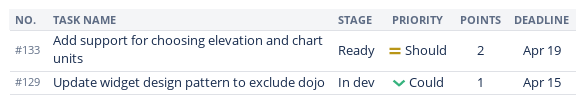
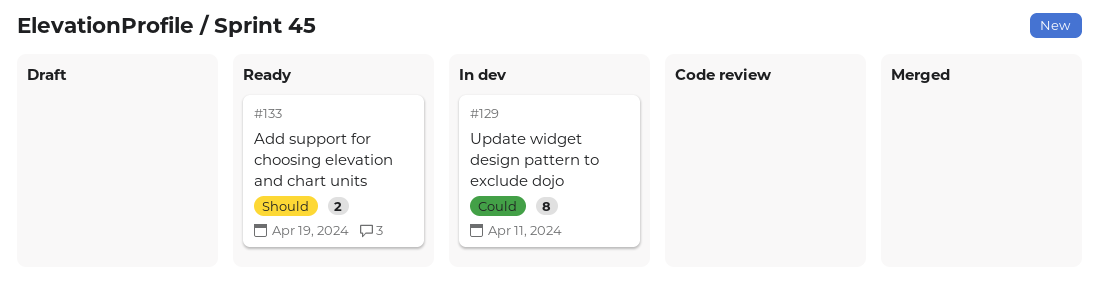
#129, estimate: 1 -> 8
#129, due: Apr 15 -> Apr 11

